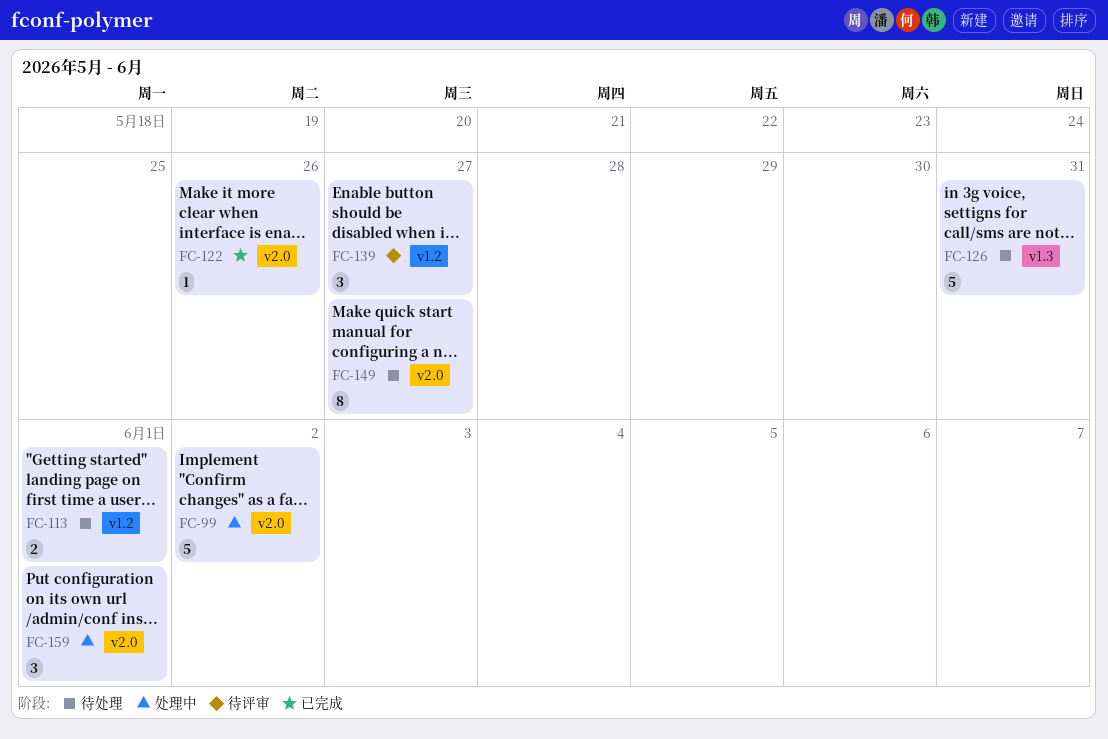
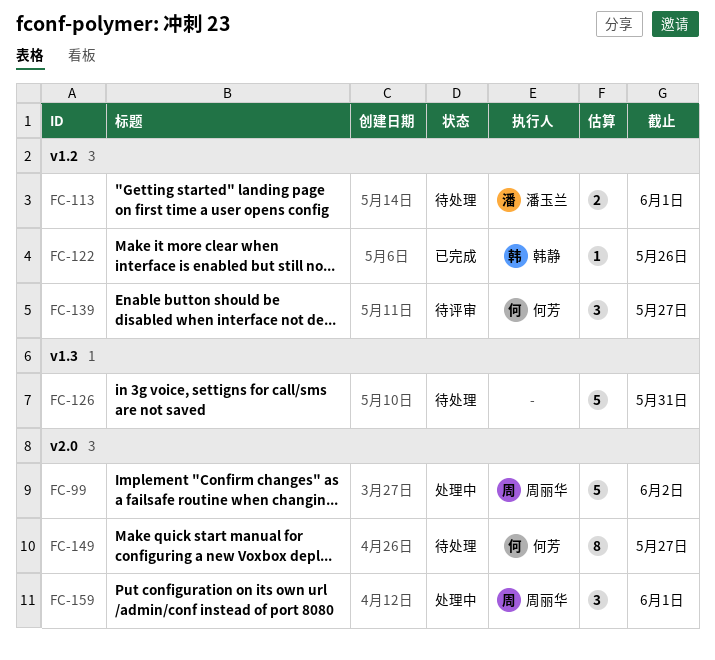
FC-122, label: v2.0 -> v1.2

